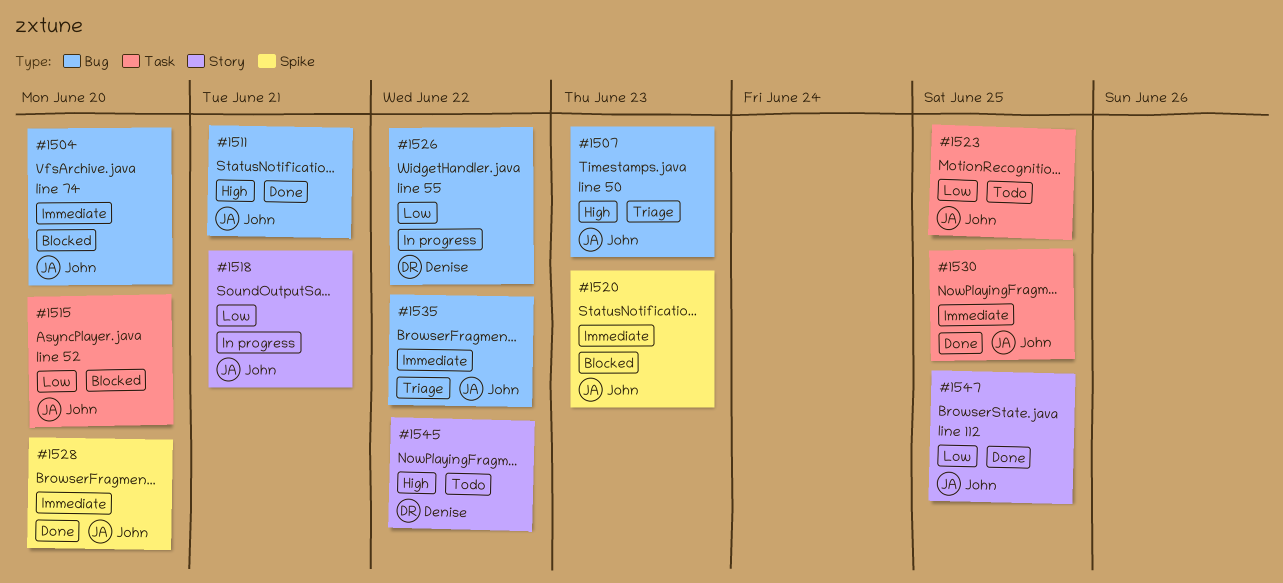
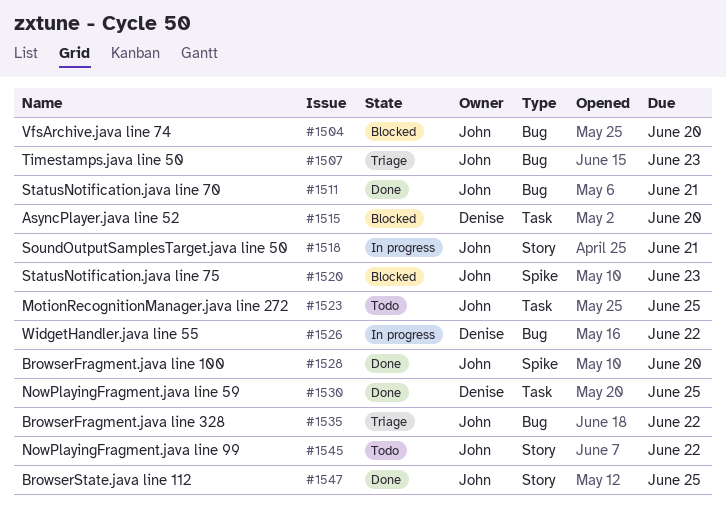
#1515, owner: John -> Denise
#1530, owner: John -> Denise
#1545, owner: Denise -> John

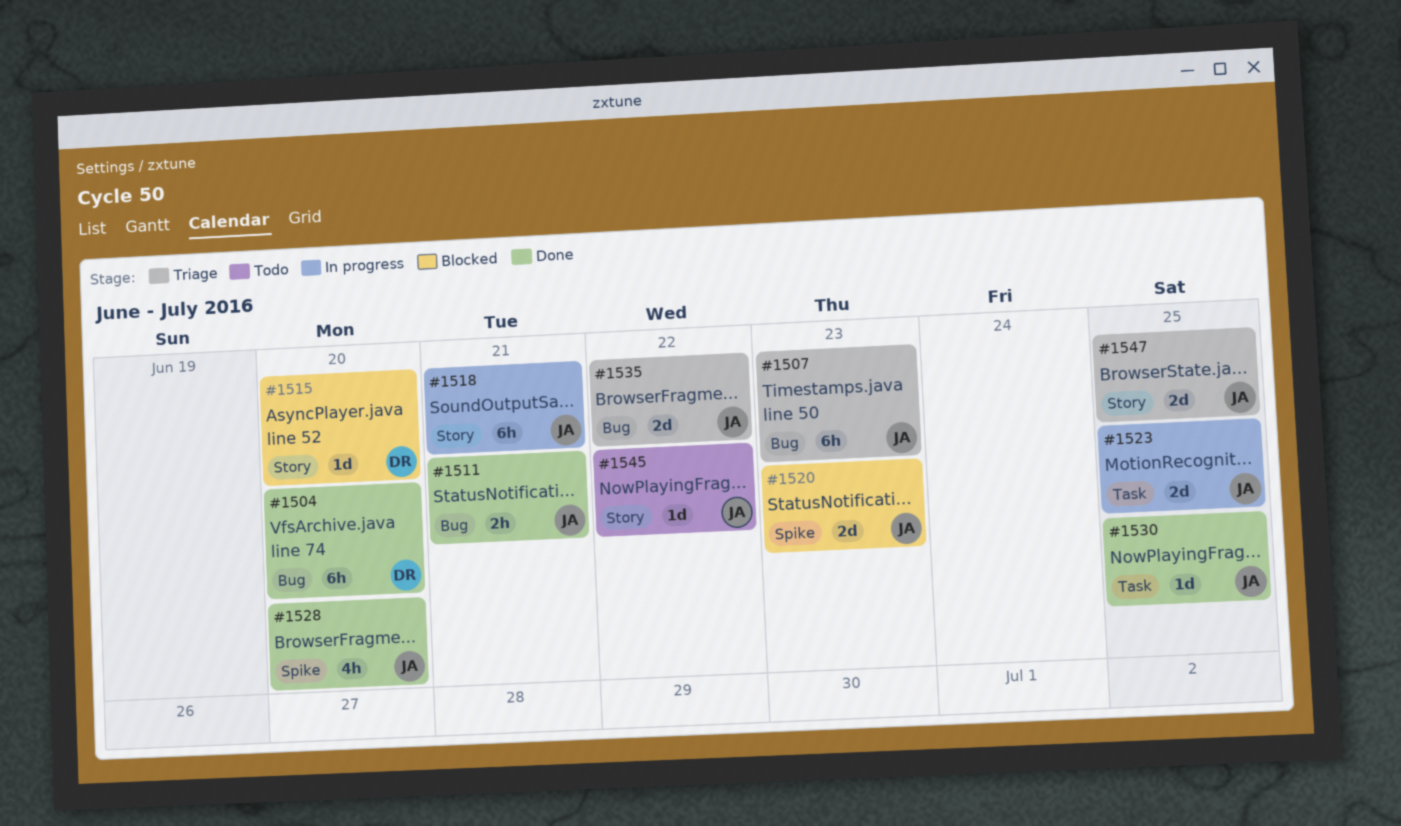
#1504, status: Blocked -> Done
#1504, owner: John -> Denise
#1515, label: Task -> Story
#1523, status: Todo -> In progress
#1526: present -> none
#1530, owner: Denise -> John
#1547, status: Done -> Triage

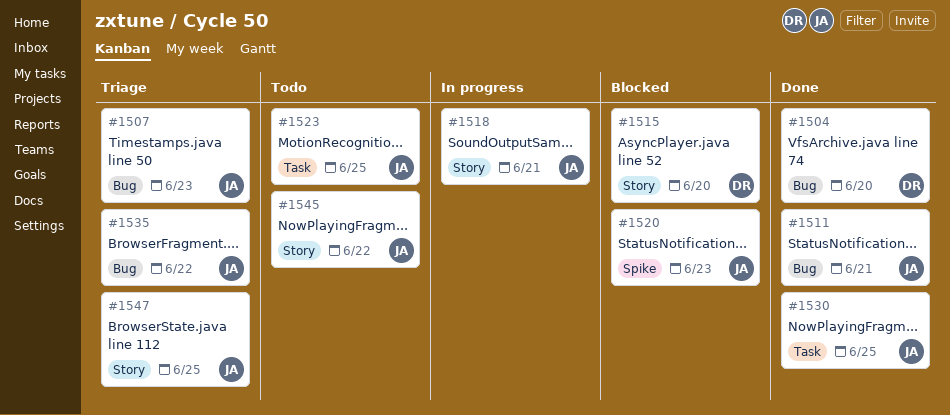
#1523, status: In progress -> Todo
#1528: present -> none

